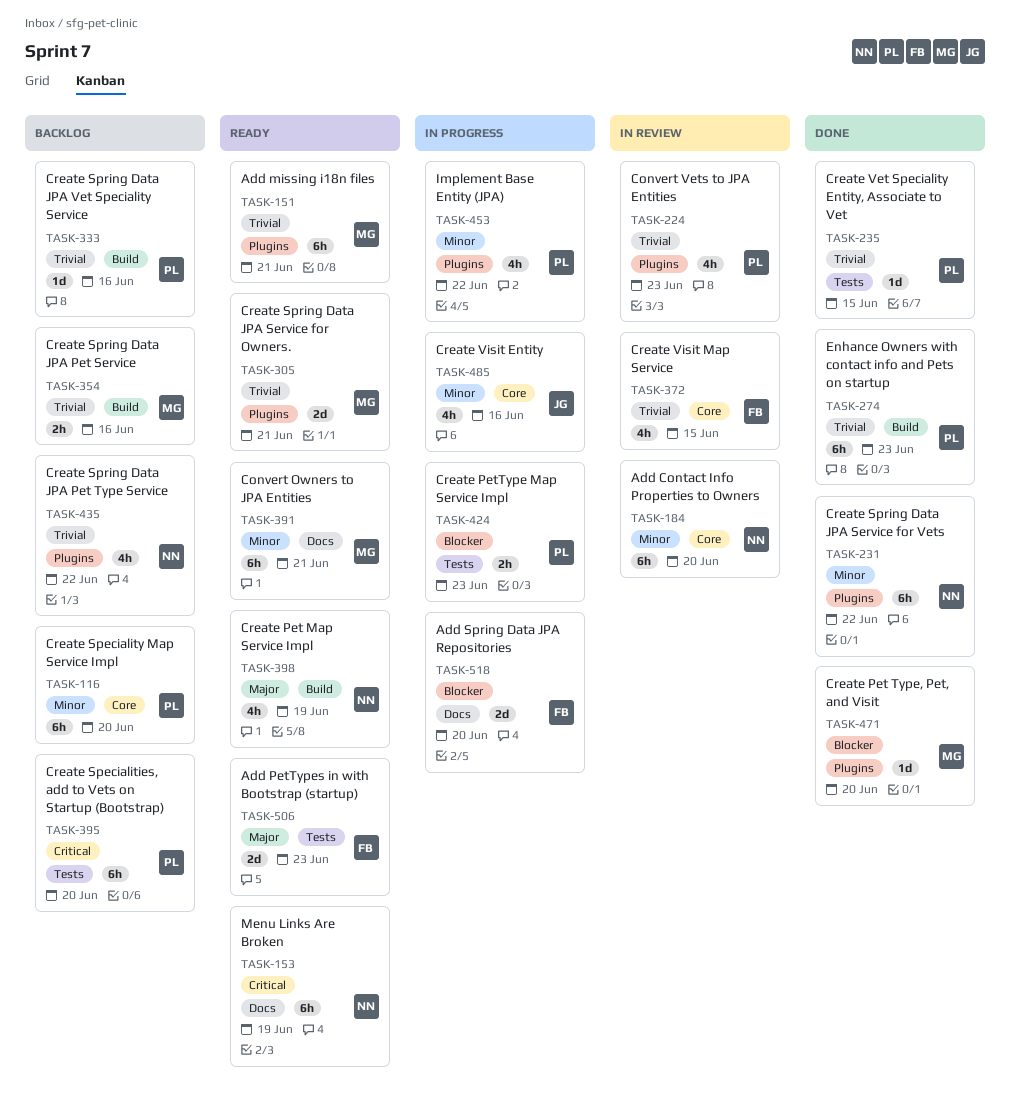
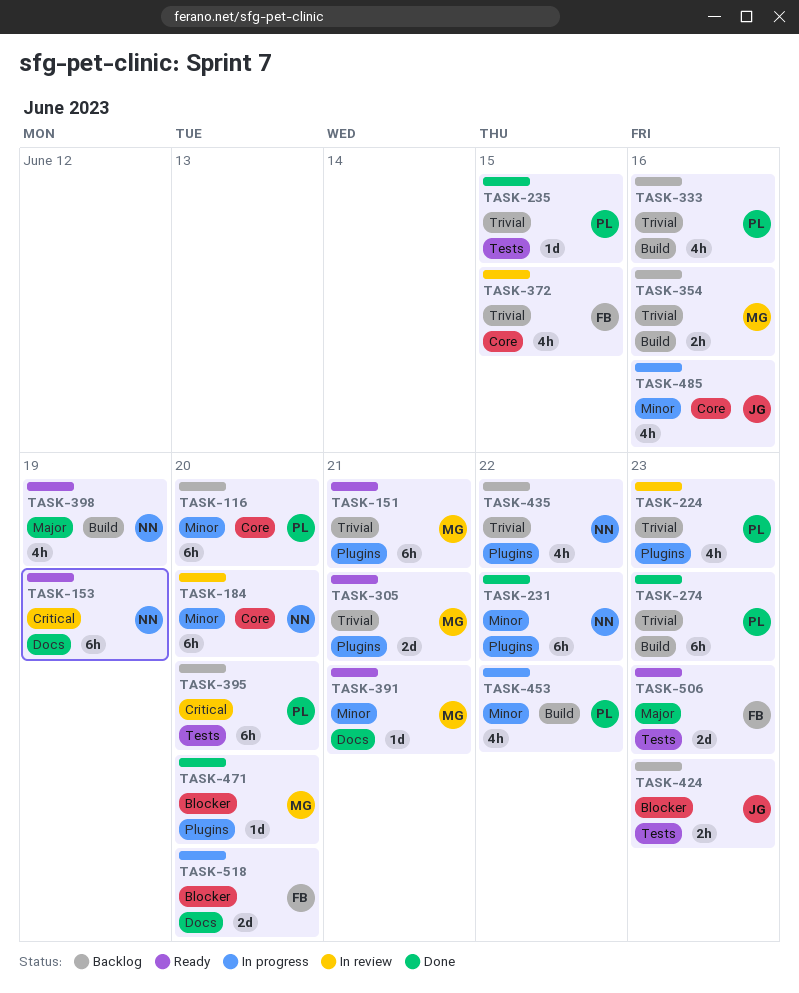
TASK-333, estimate: 1d -> 4h
TASK-391, estimate: 6h -> 1d
TASK-424, status: In progress -> Backlog
TASK-424, owner: PL -> JG
TASK-453, label: Plugins -> Build

